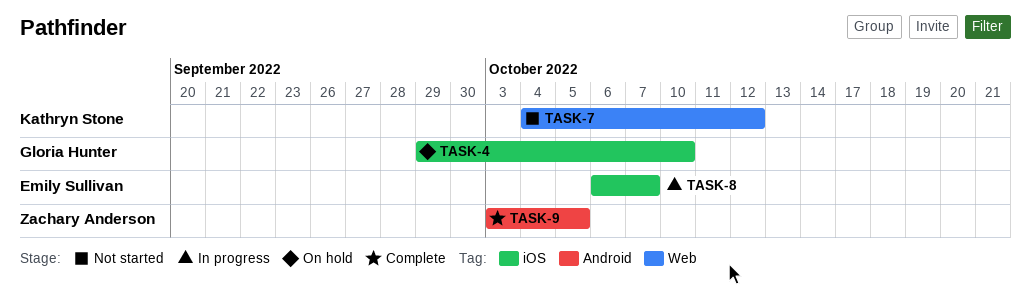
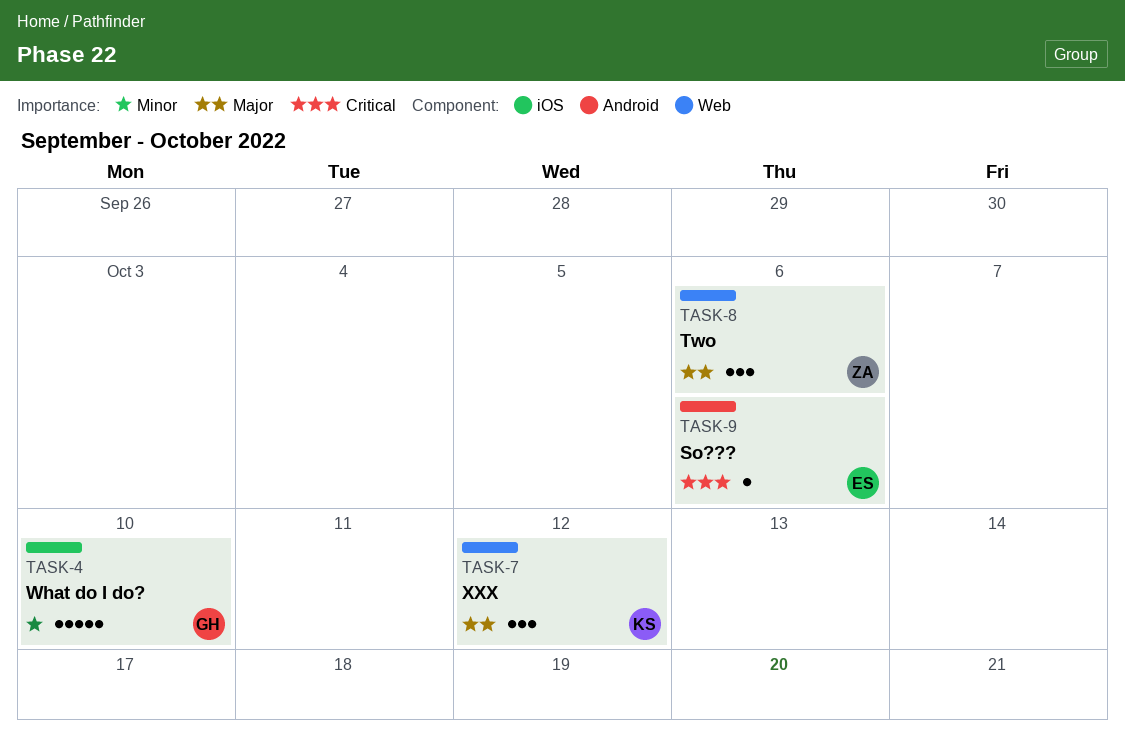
TASK-8, owner: Emily Sullivan -> Zachary Anderson
TASK-8, label: iOS -> Web
TASK-8, due: Oct 7 -> Oct 6
TASK-9, owner: Zachary Anderson -> Emily Sullivan
TASK-9, due: Oct 5 -> Oct 6

